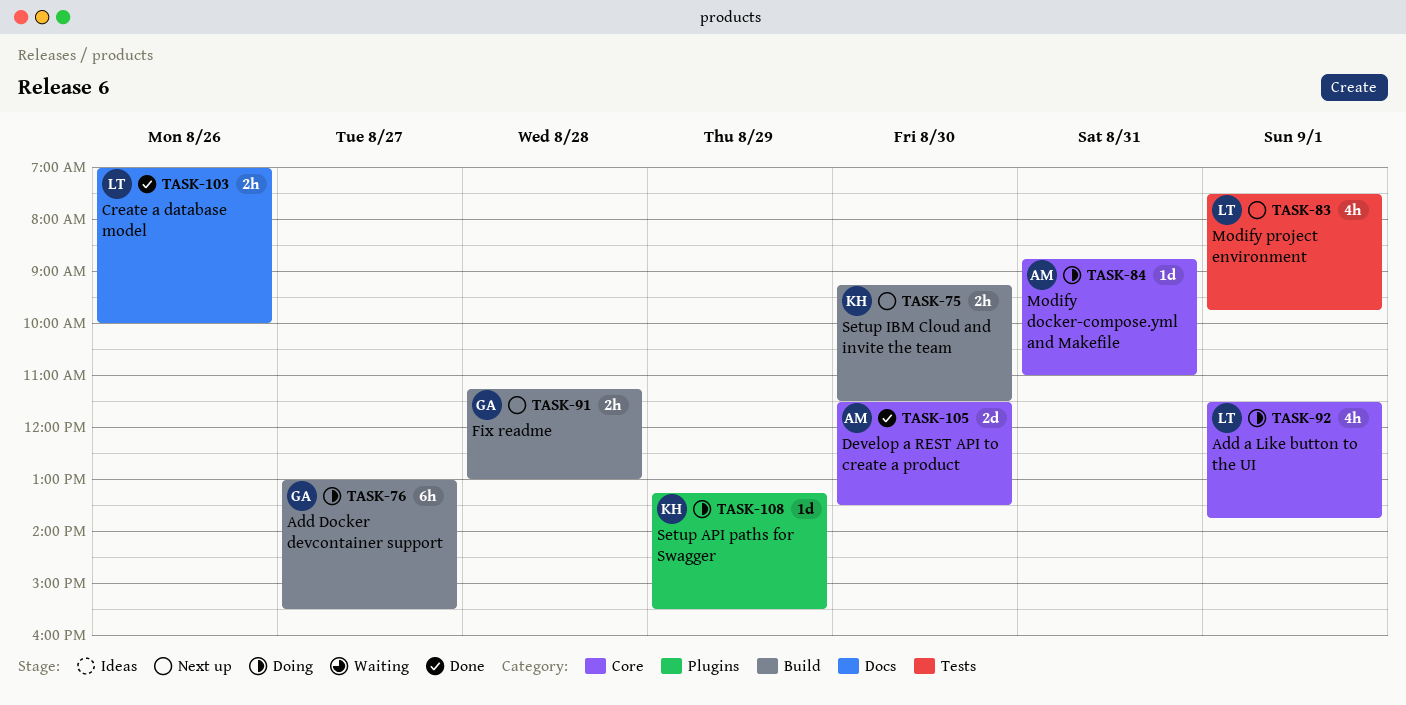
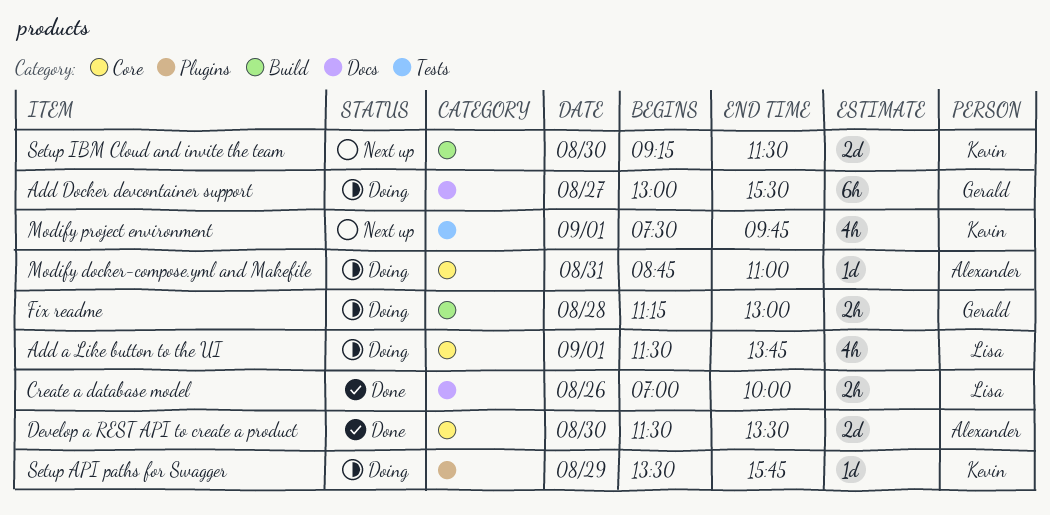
Add Docker devcontainer support, label: Build -> Docs
Fix readme, status: Next up -> Doing
Modify project environment, owner: Lisa -> Kevin
Setup API paths for Swagger, begins: 13:15 -> 13:30
Setup API paths for Swagger, ends: 15:30 -> 15:45
Setup IBM Cloud and invite the team, estimate: 2h -> 2d

